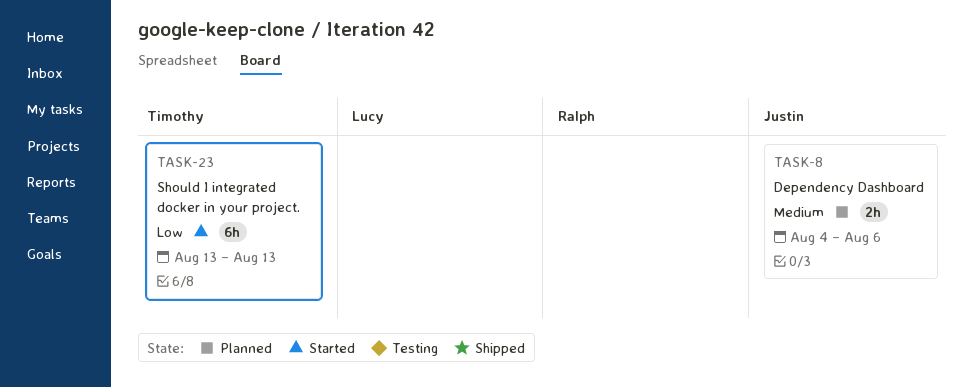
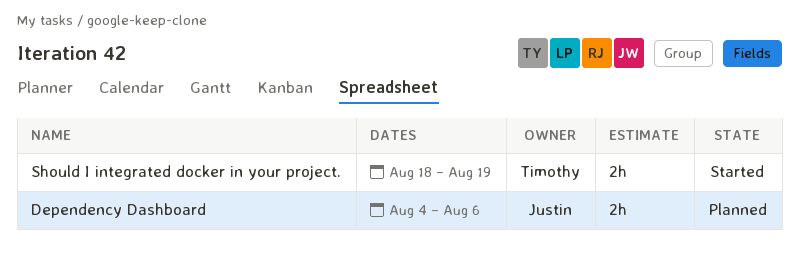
Should I integrated docker in your project., estimate: 6h -> 2h
Should I integrated docker in your project., start: Aug 13 -> Aug 18
Should I integrated docker in your project., due: Aug 13 -> Aug 19

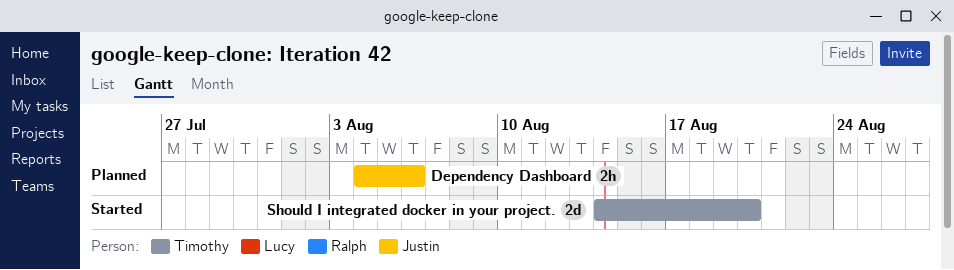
Should I integrated docker in your project., estimate: 2h -> 2d
Should I integrated docker in your project., start: Aug 18 -> Aug 14
Should I integrated docker in your project., due: Aug 19 -> Aug 20

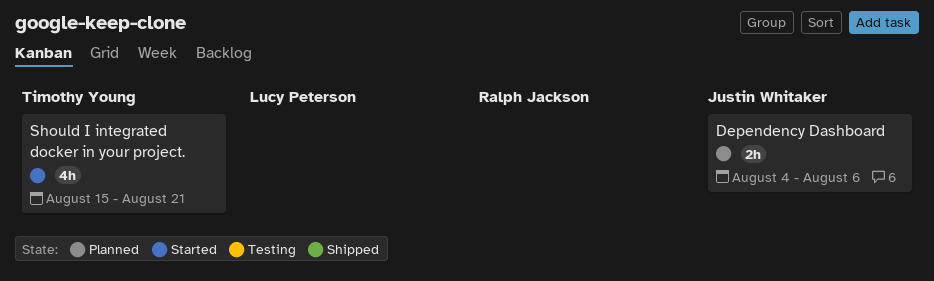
Should I integrated docker in your project., estimate: 2d -> 4h
Should I integrated docker in your project., start: Aug 14 -> Aug 15
Should I integrated docker in your project., due: Aug 20 -> Aug 21

